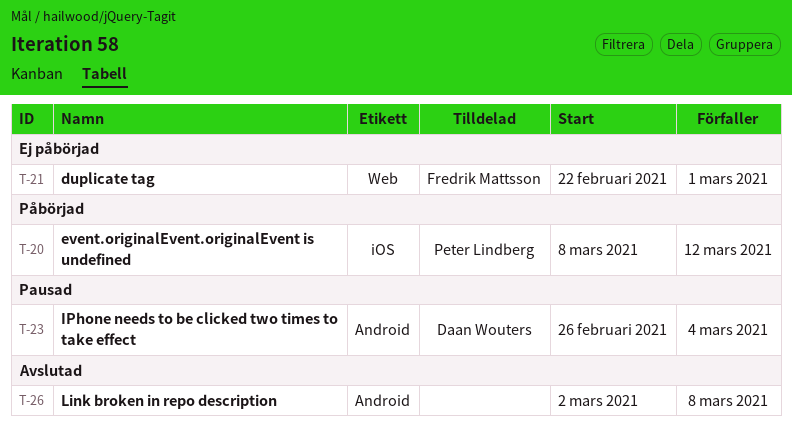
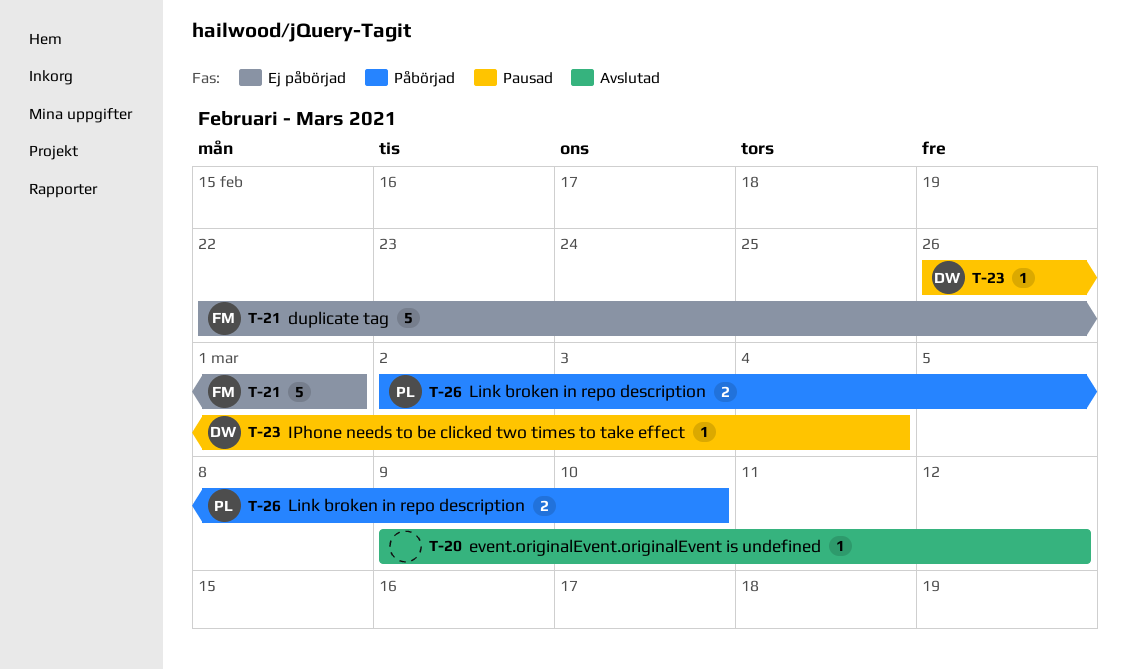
T-20, status: Påbörjad -> Avslutad
T-20, owner: Peter Lindberg -> none
T-20, start: Mar 8 -> Mar 9
T-26, status: Avslutad -> Påbörjad
T-26, owner: none -> Peter Lindberg
T-26, due: Mar 8 -> Mar 10

